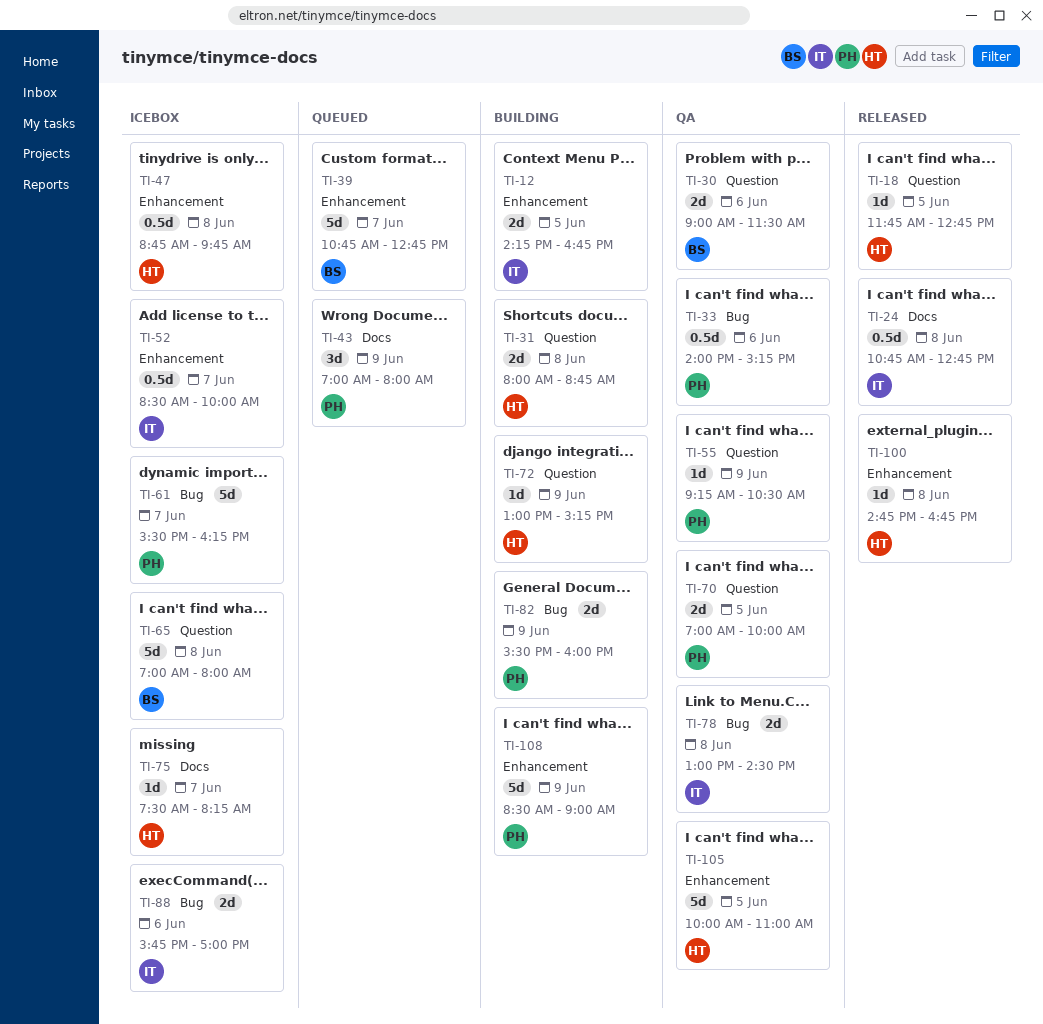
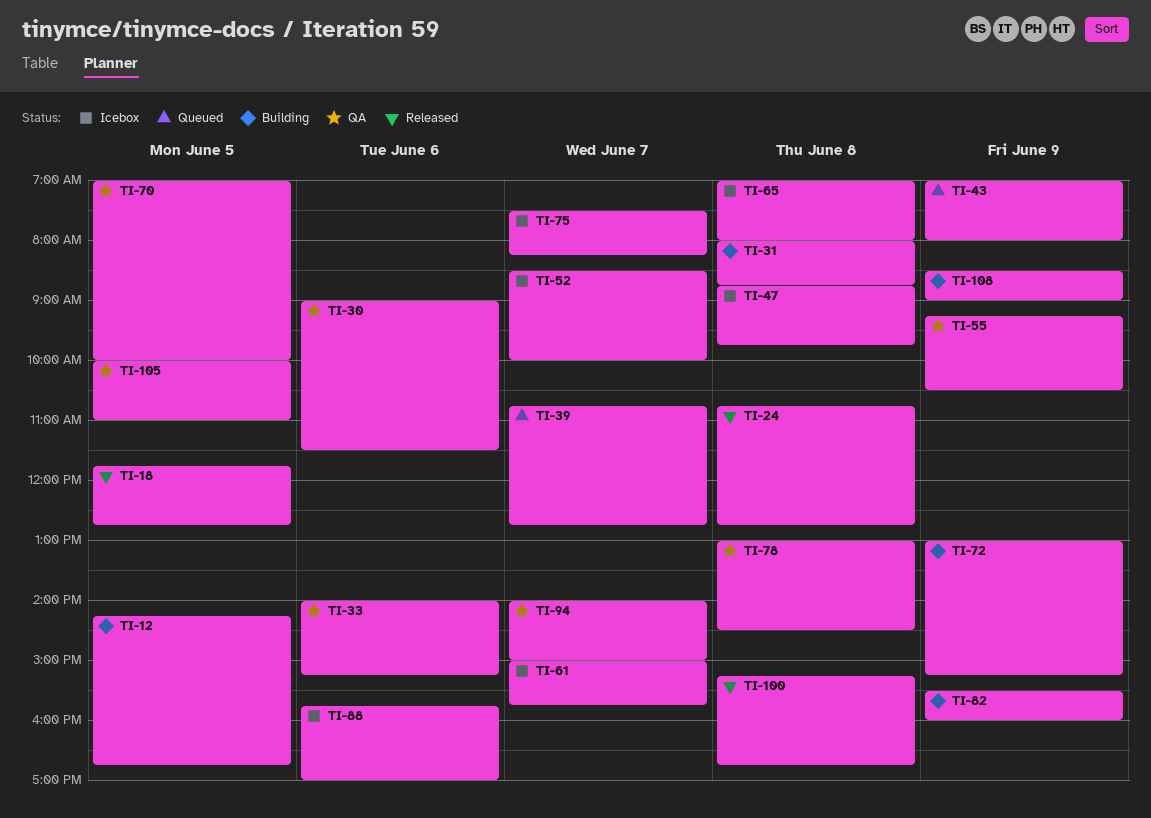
TI-61, begins: 15:30 -> 15:00
TI-61, ends: 16:15 -> 15:45
TI-94: none -> present
TI-100, begins: 14:45 -> 15:15

